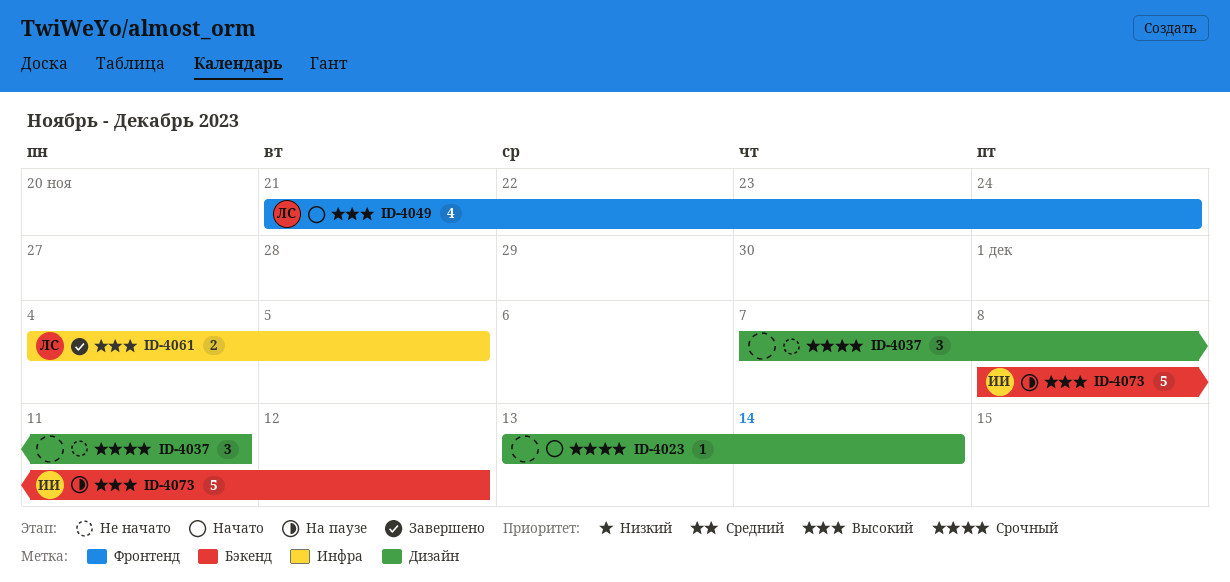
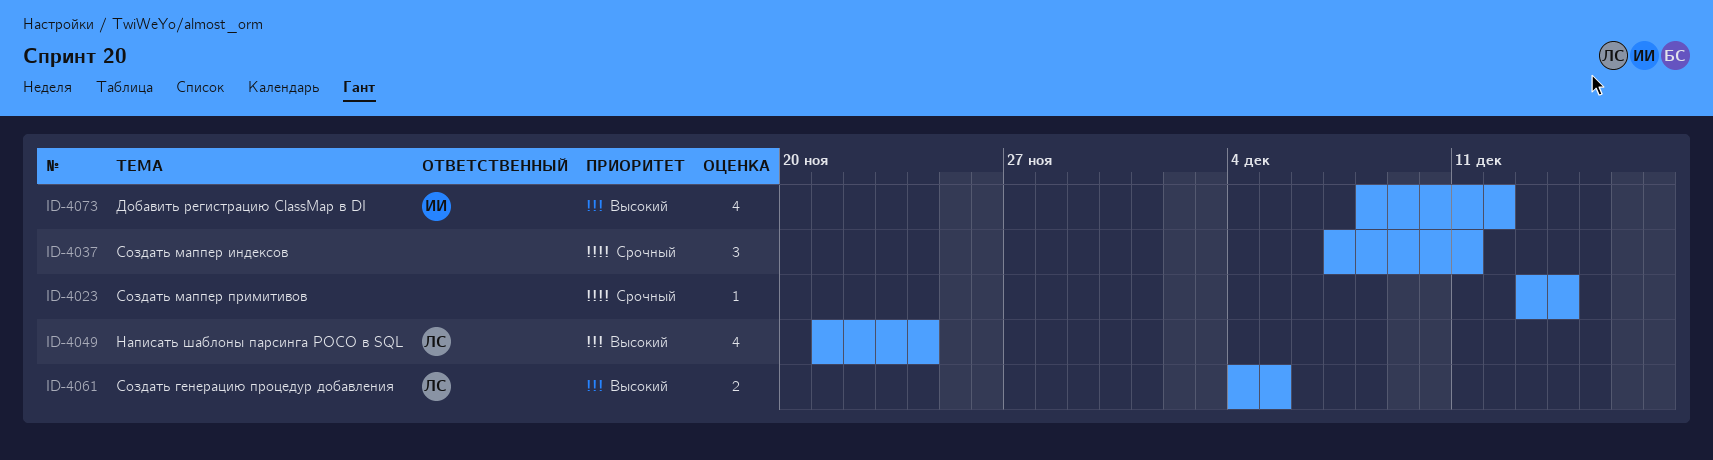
ID-4073, estimate: 5 -> 4

